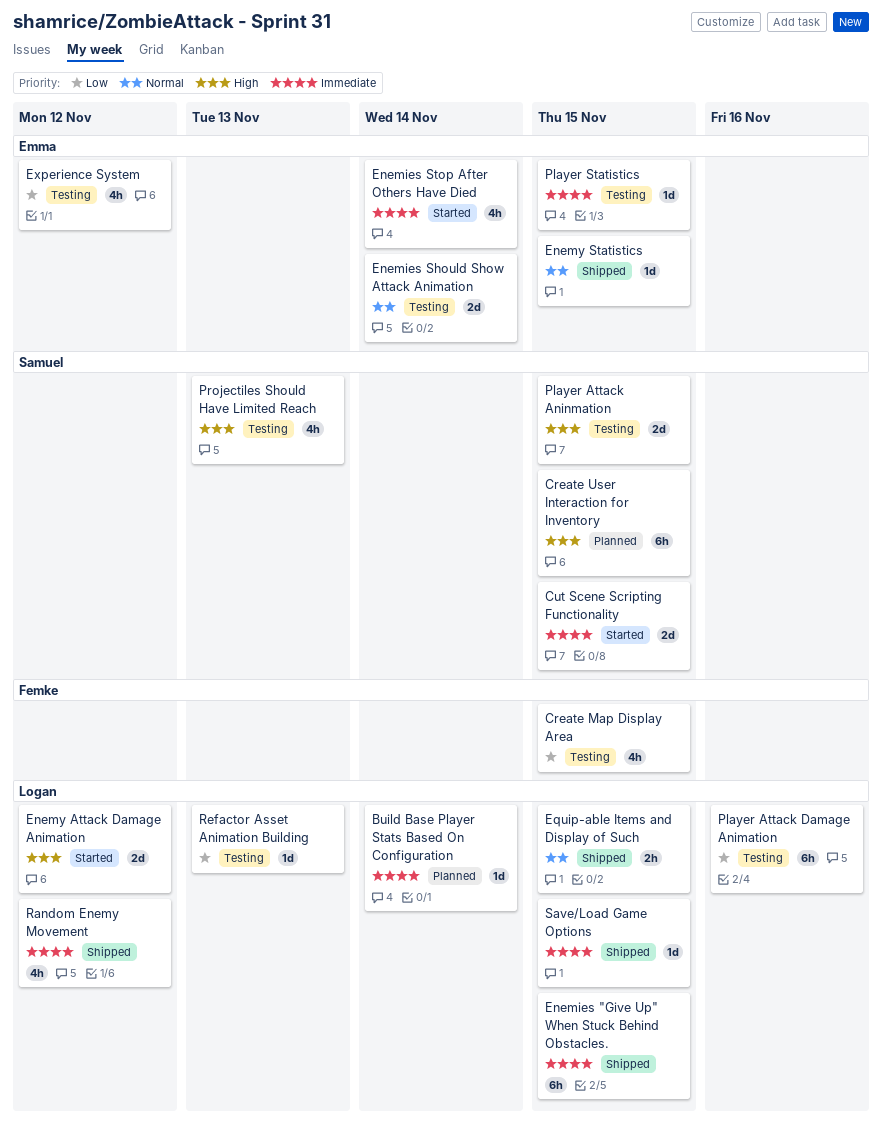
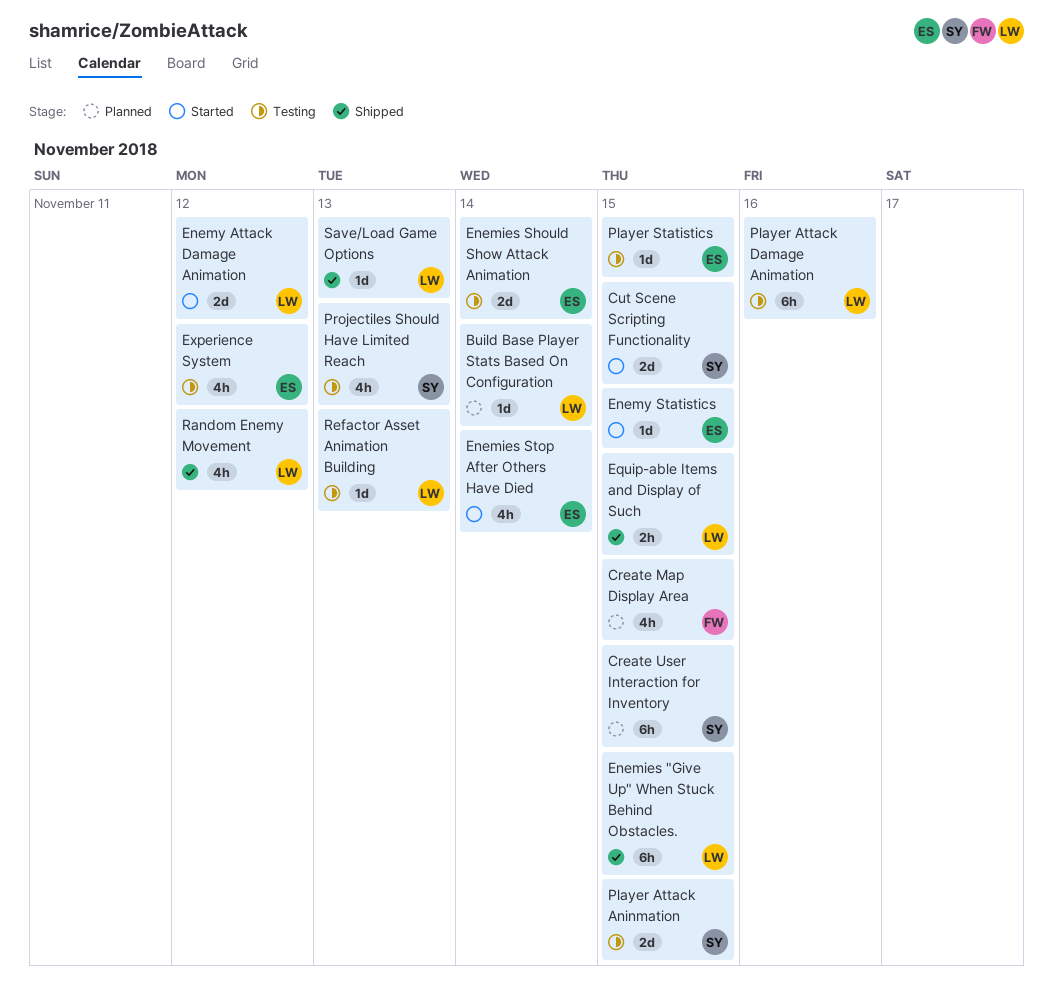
Create Map Display Area, status: Testing -> Planned
Enemy Statistics, status: Shipped -> Started
Save/Load Game Options, due: Nov 15 -> Nov 13

